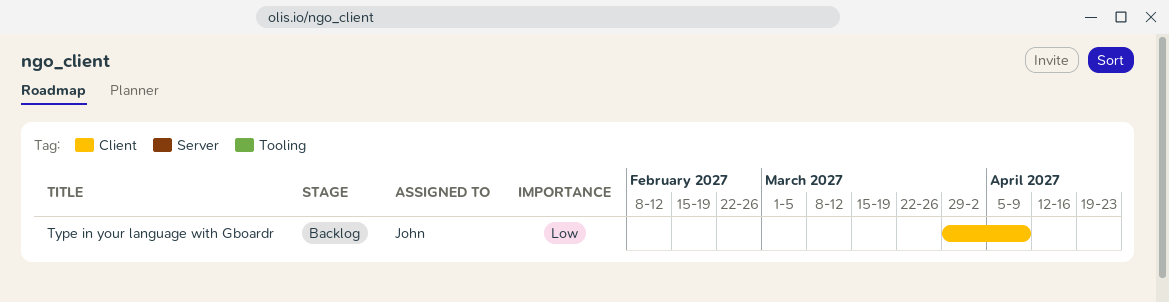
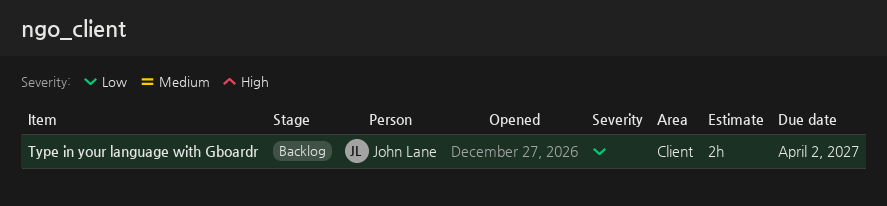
Type in your language with Gboardr, due: Apr 9 -> Apr 2

